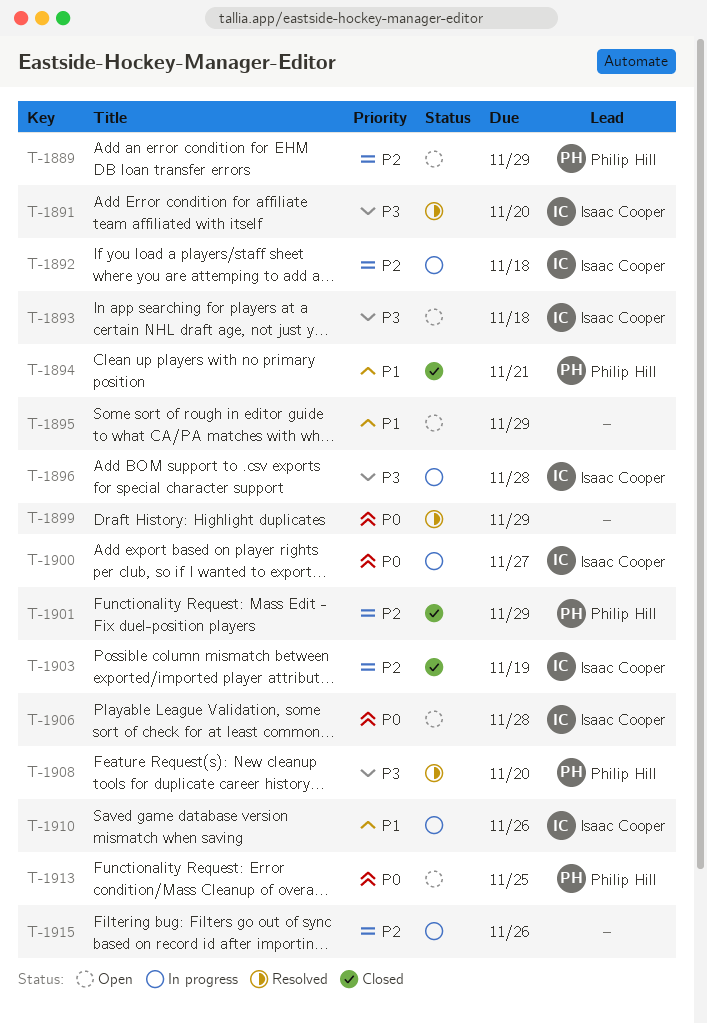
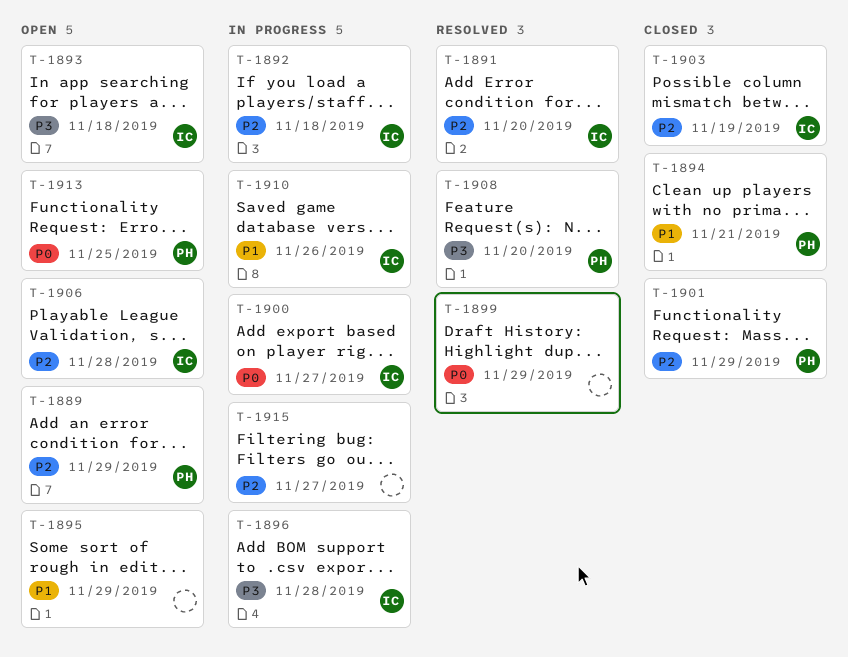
T-1891, priority: P3 -> P2
T-1906, priority: P0 -> P2
T-1915, due: Nov 26 -> Nov 27

